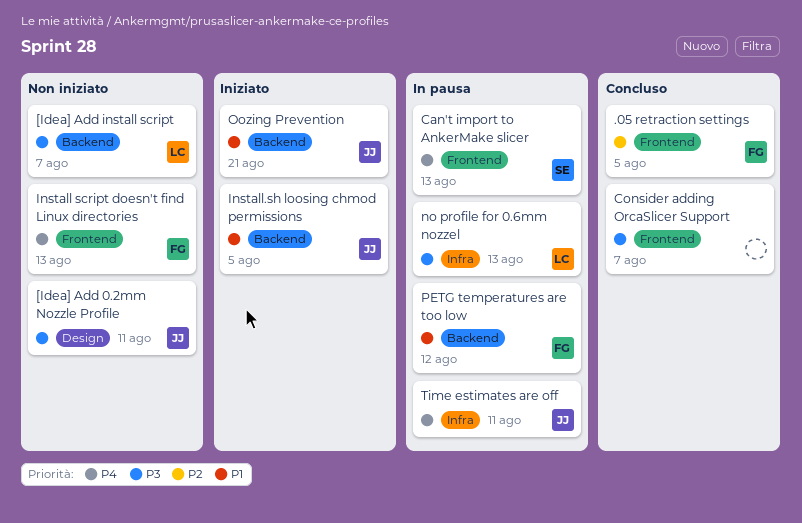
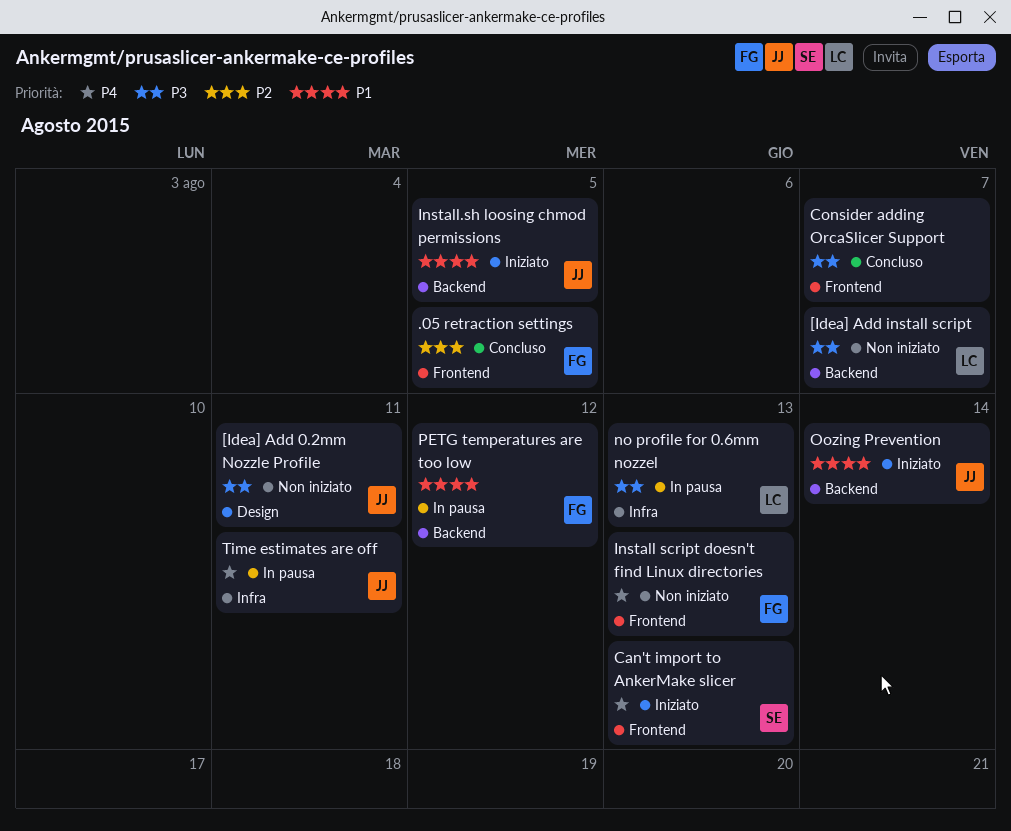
Can't import to AnkerMake slicer, status: In pausa -> Iniziato
Oozing Prevention, due: Aug 21 -> Aug 14

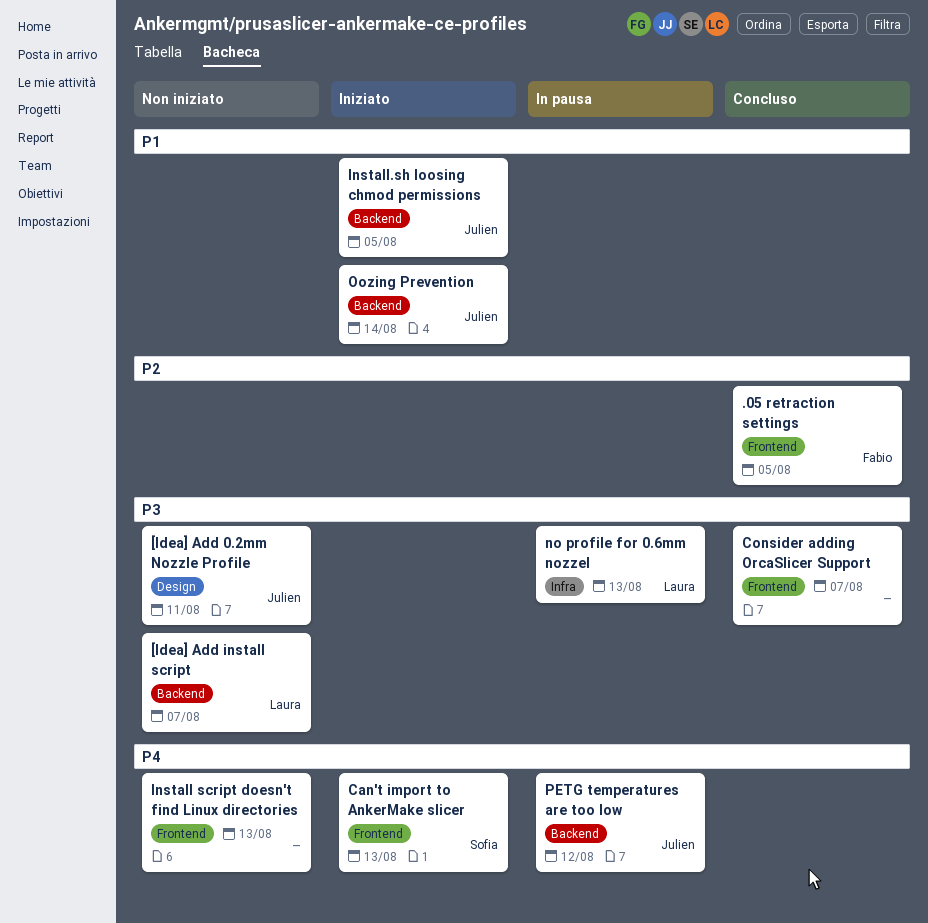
Install script doesn't find Linux directories, owner: Fabio -> none
PETG temperatures are too low, owner: Fabio -> Julien
PETG temperatures are too low, priority: P1 -> P4
Time estimates are off: present -> none

